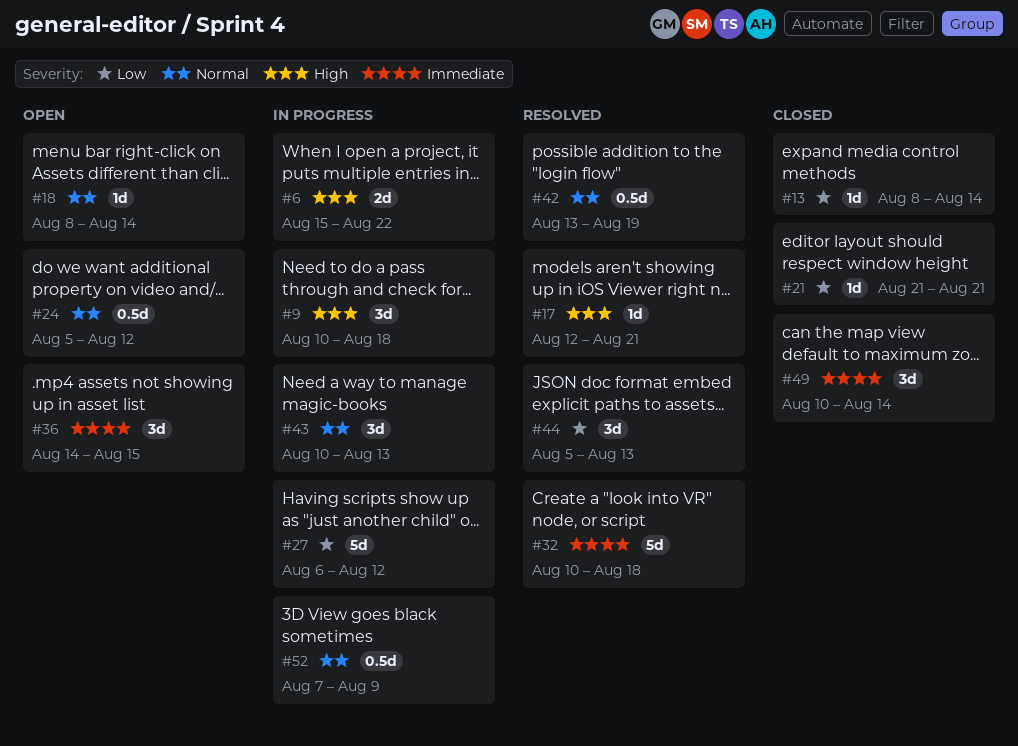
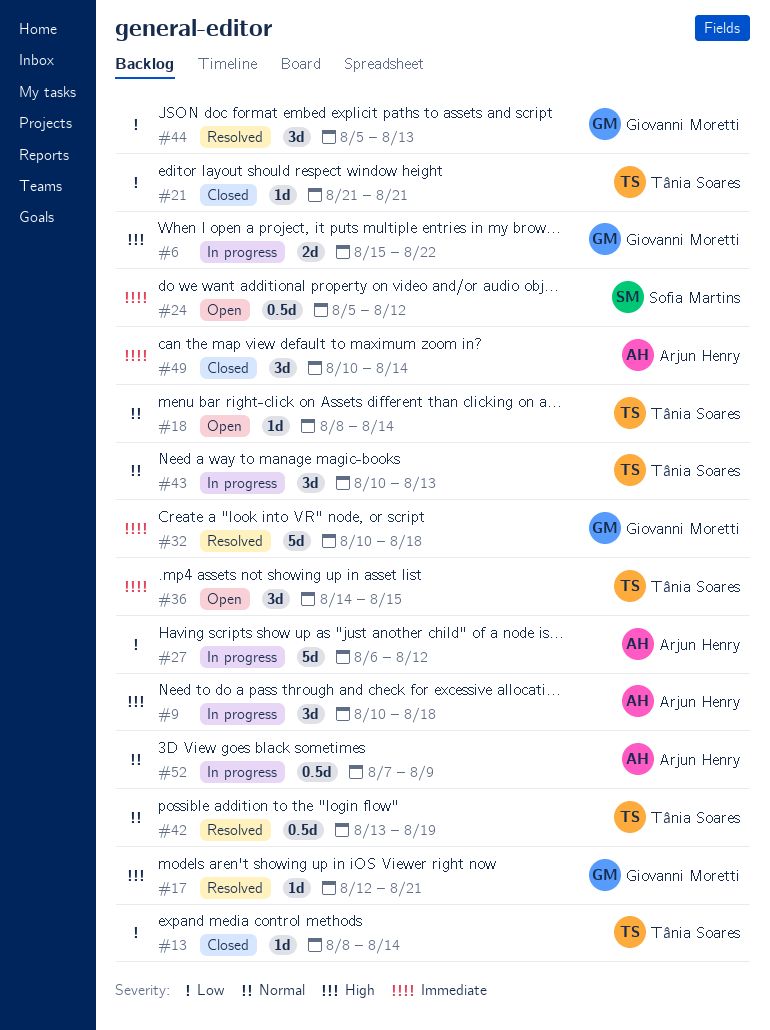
#24, priority: Normal -> Immediate

